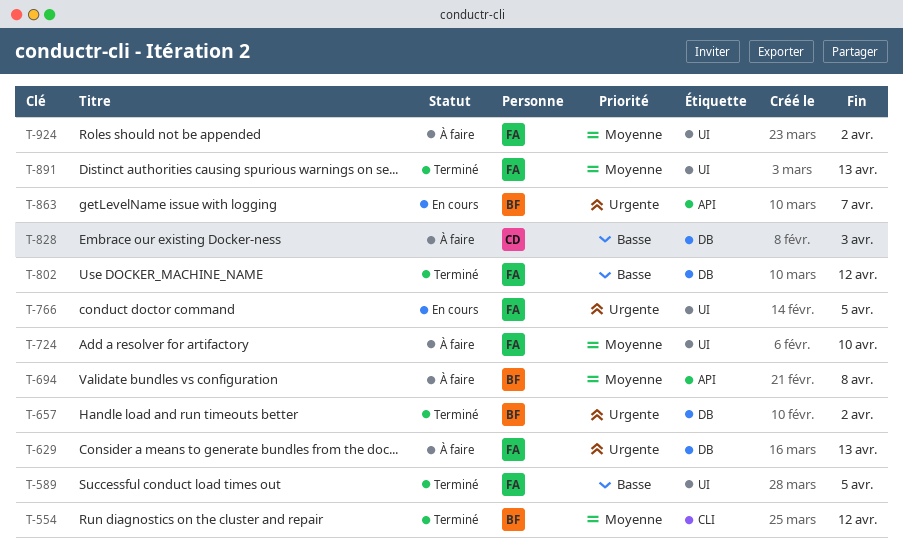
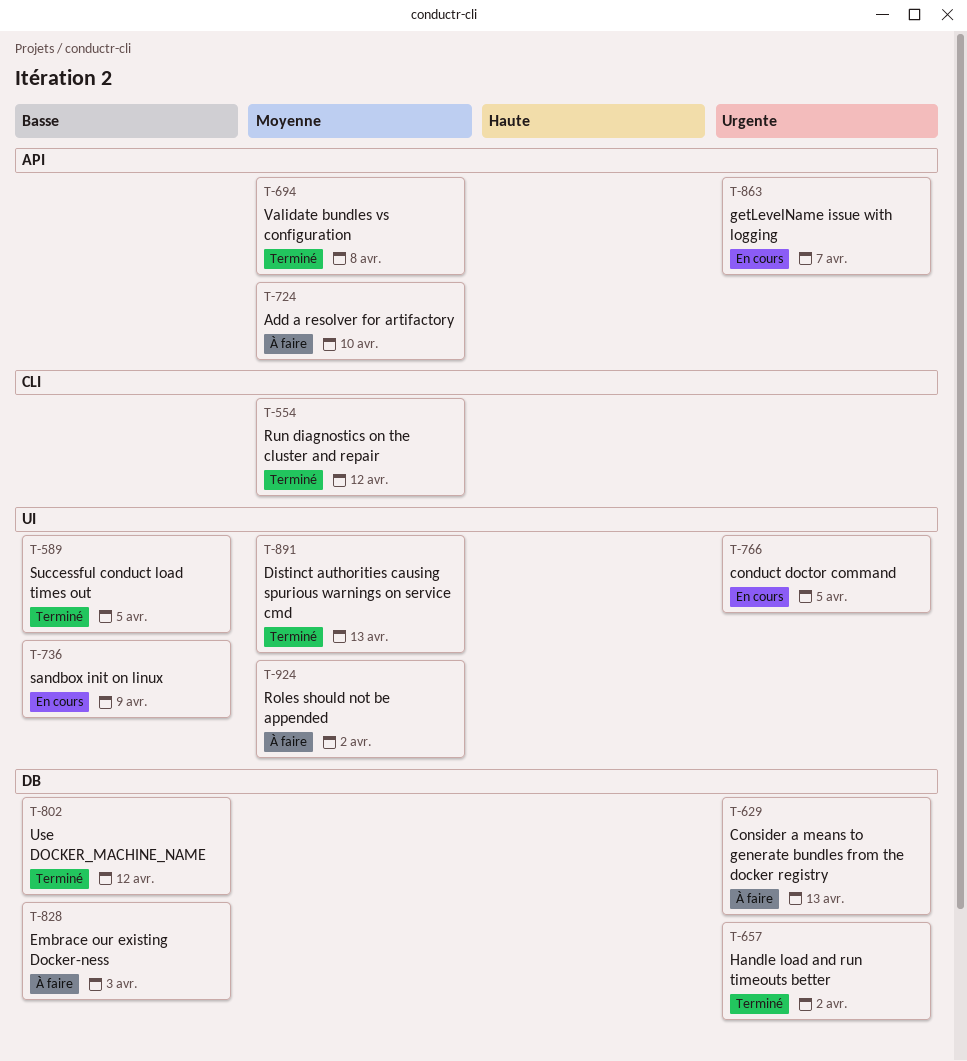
T-694, status: À faire -> Terminé
T-724, label: UI -> API
T-736: none -> present

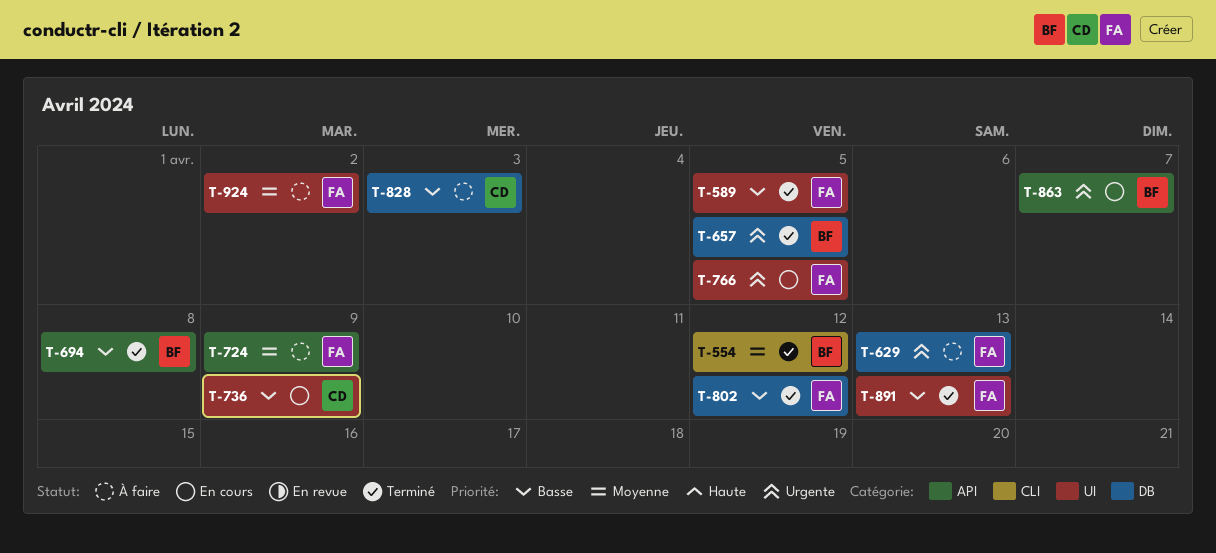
T-657, due: Apr 2 -> Apr 5
T-694, priority: Moyenne -> Basse
T-724, due: Apr 10 -> Apr 9
T-891, priority: Moyenne -> Basse

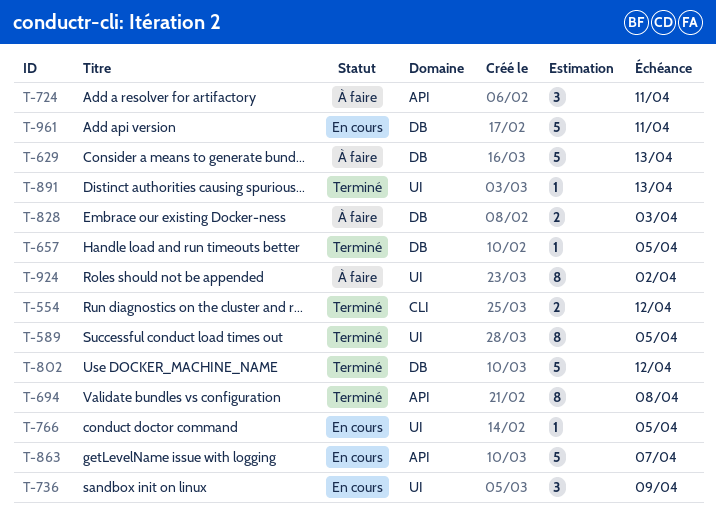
T-724, due: Apr 9 -> Apr 11
T-961: none -> present

